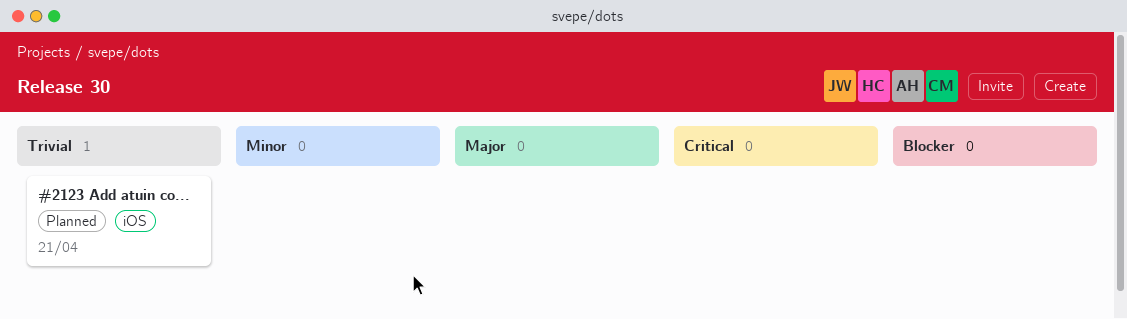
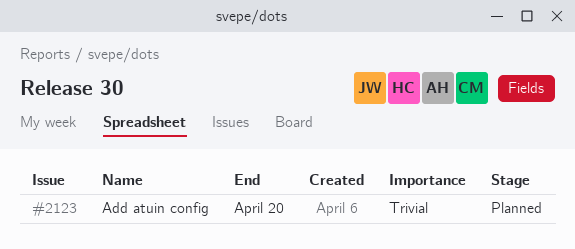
#2123, due: Apr 21 -> Apr 20

